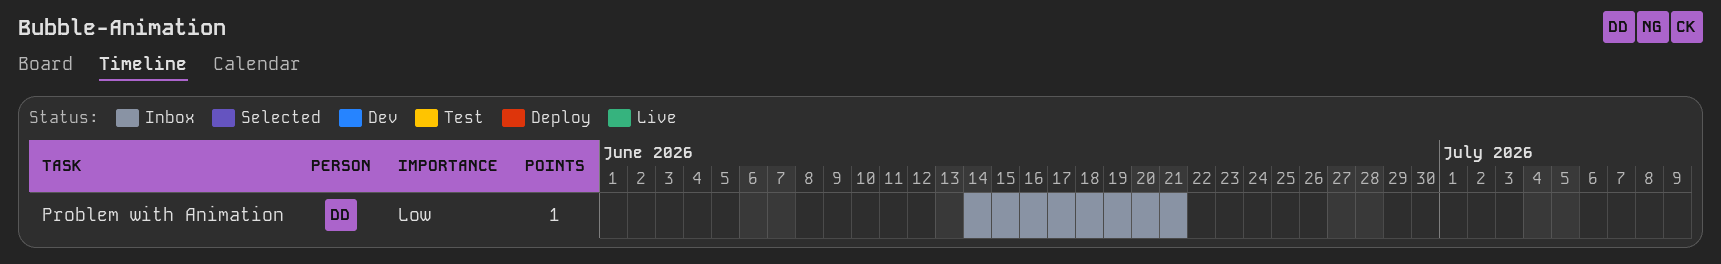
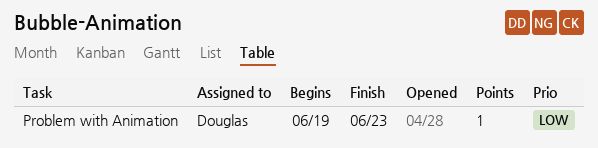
Problem with Animation, start: Jun 14 -> Jun 19
Problem with Animation, due: Jun 21 -> Jun 23

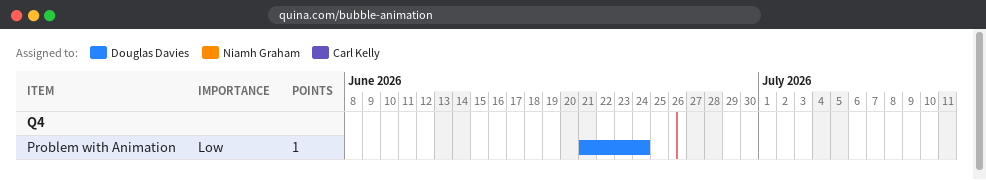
Problem with Animation, start: Jun 19 -> Jun 21
Problem with Animation, due: Jun 23 -> Jun 24

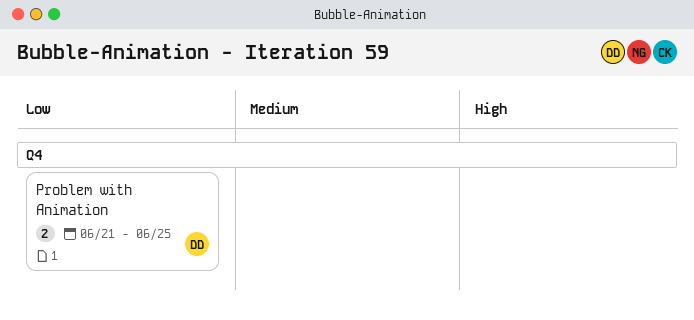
Problem with Animation, estimate: 1 -> 2
Problem with Animation, due: Jun 24 -> Jun 25

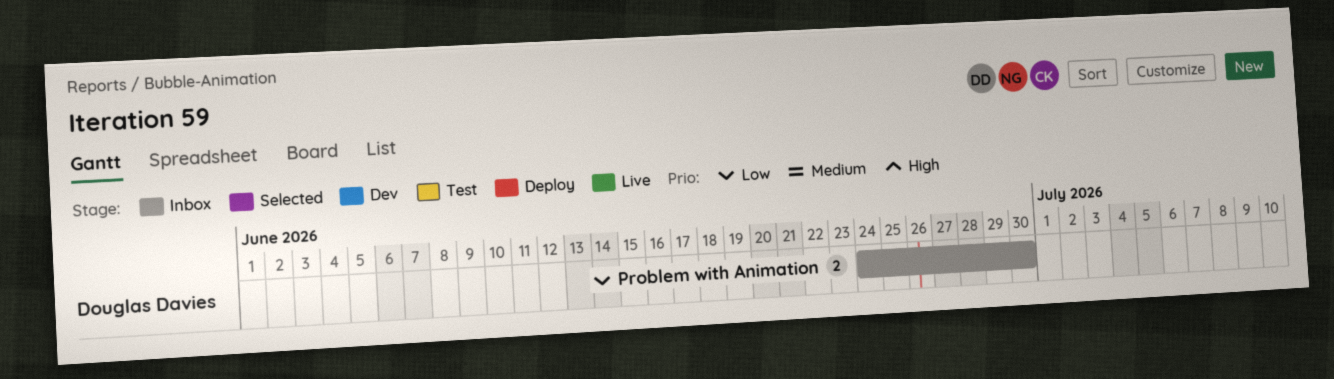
Problem with Animation, start: Jun 21 -> Jun 24
Problem with Animation, due: Jun 25 -> Jun 30

